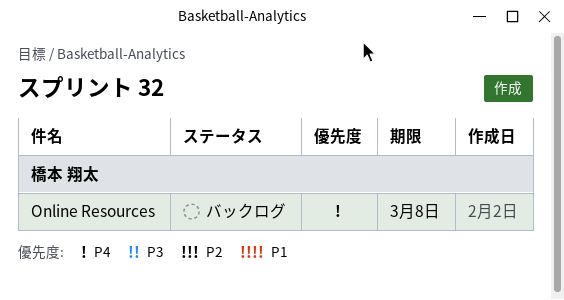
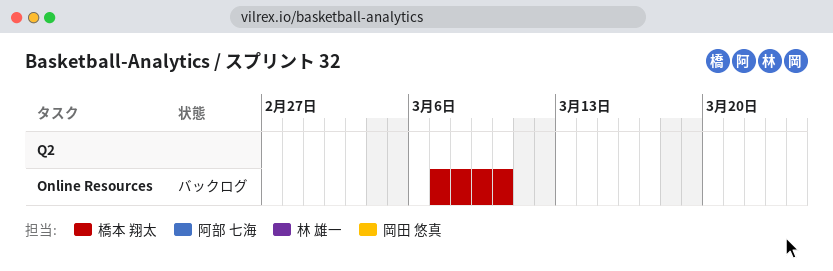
Online Resources, due: Mar 8 -> Mar 10

